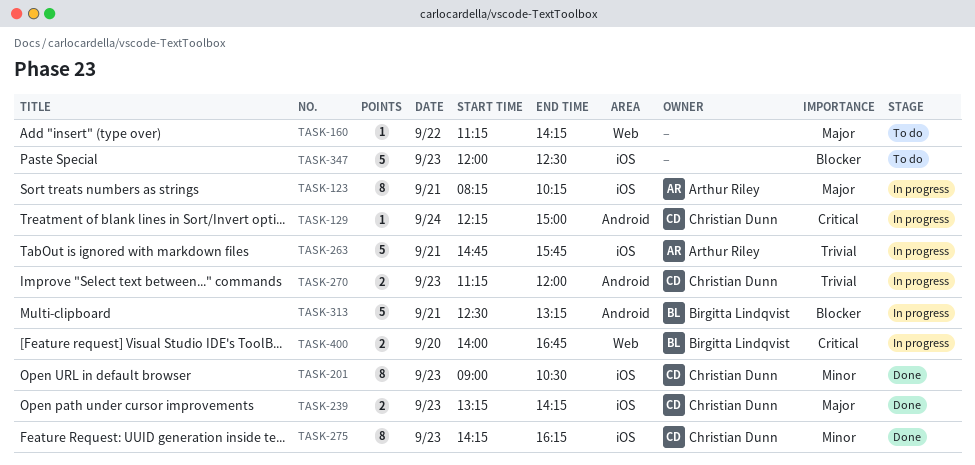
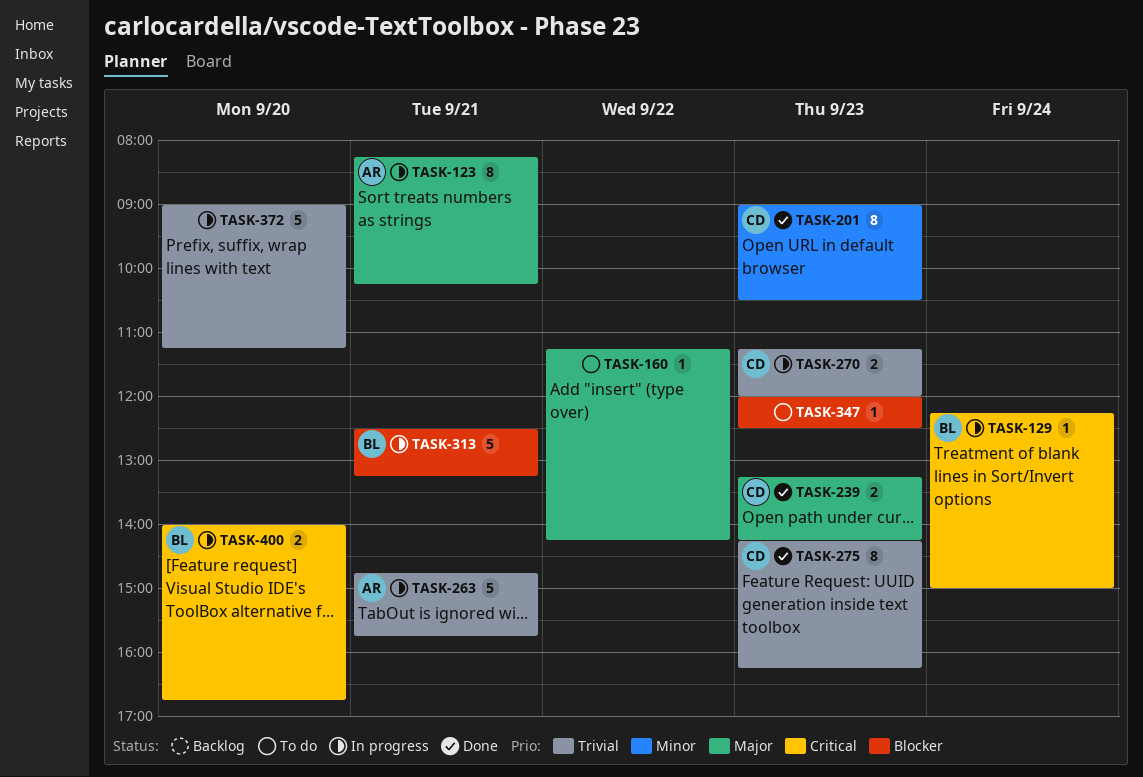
TASK-129, owner: Christian Dunn -> Birgitta Lindqvist
TASK-275, priority: Minor -> Trivial
TASK-347, estimate: 5 -> 1
TASK-372: none -> present

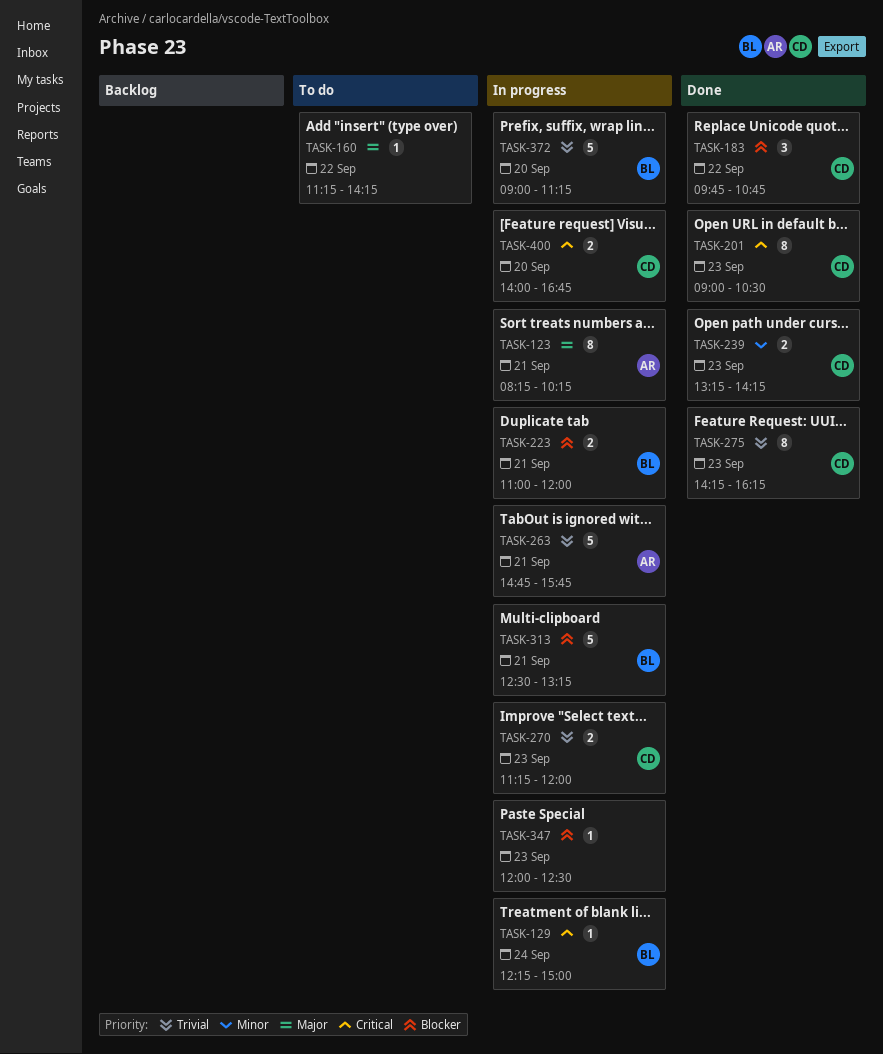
TASK-183: none -> present
TASK-201, priority: Minor -> Critical
TASK-223: none -> present
TASK-239, priority: Major -> Minor
TASK-347, status: To do -> In progress
TASK-372, owner: none -> BL
TASK-400, owner: BL -> CD

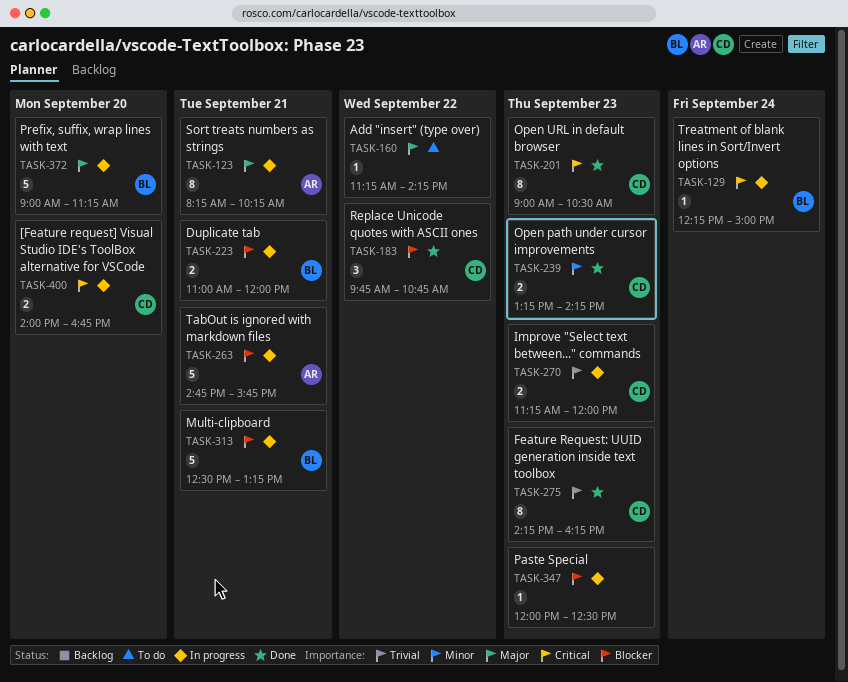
TASK-263, priority: Trivial -> Blocker
TASK-372, priority: Trivial -> Major

